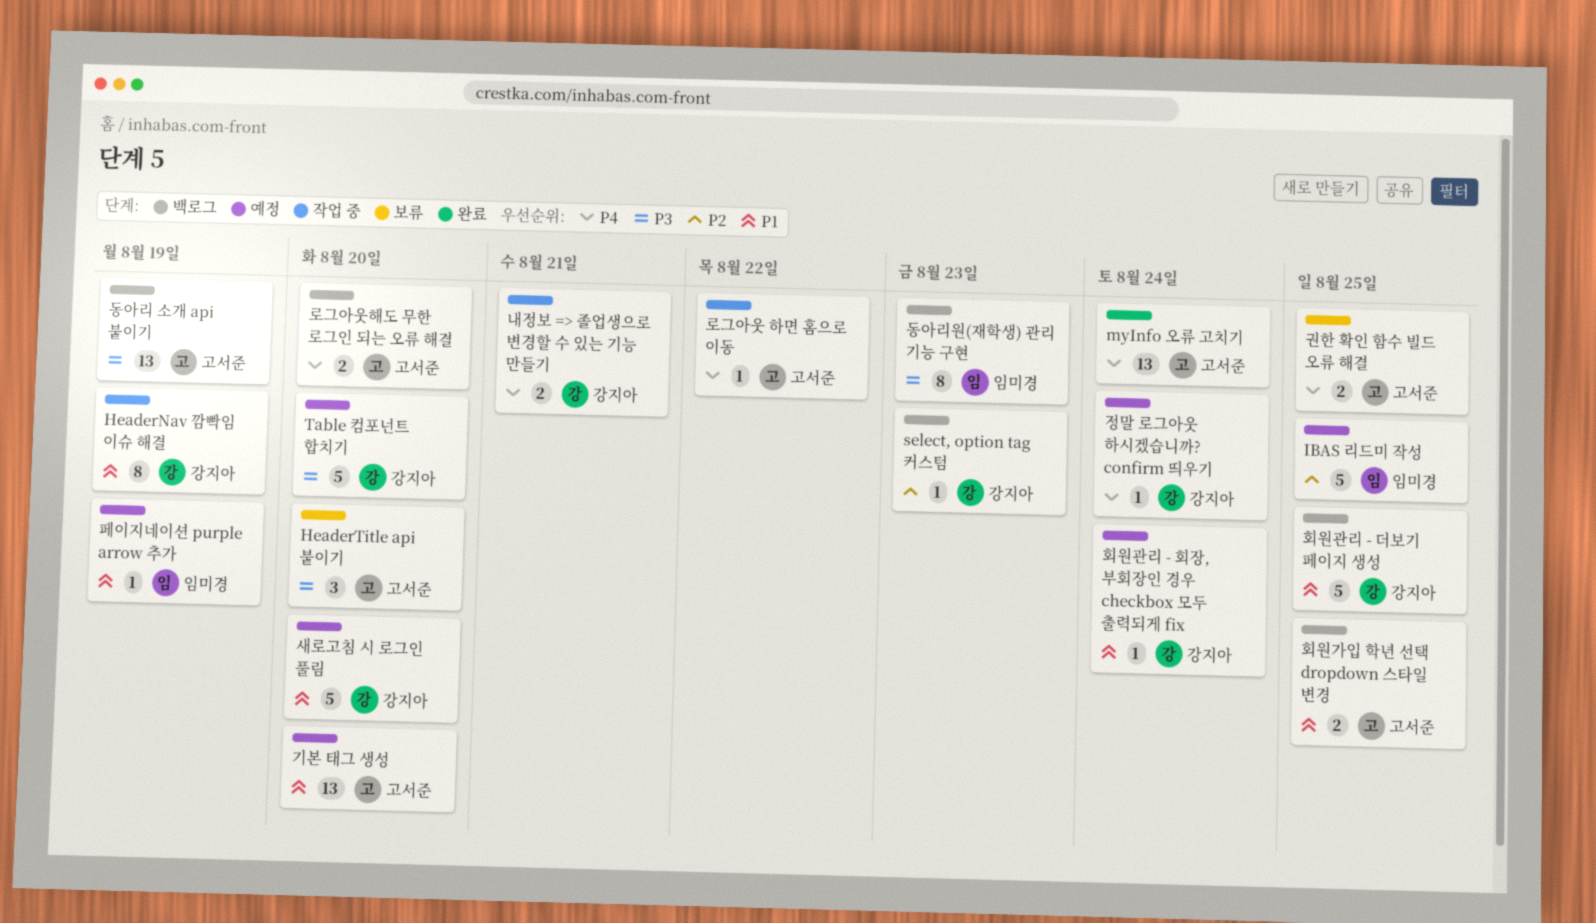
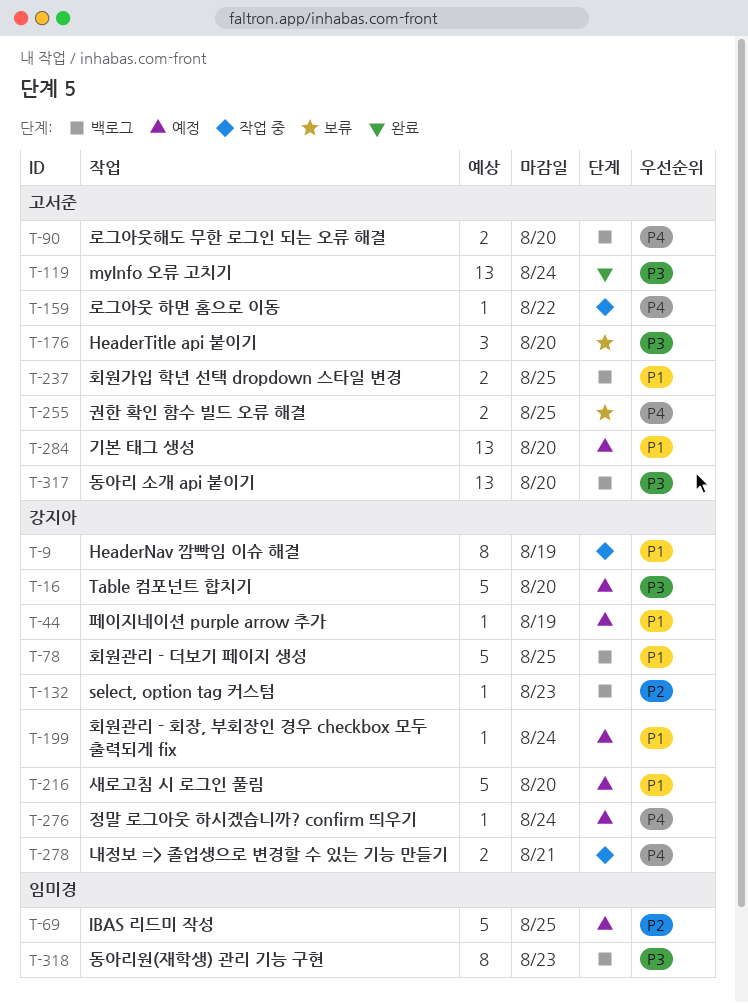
myInfo 오류 고치기, priority: P4 -> P3
동아리 소개 api 붙이기, due: Aug 19 -> Aug 20
페이지네이션 purple arrow 추가, owner: 임미경 -> 강지아

